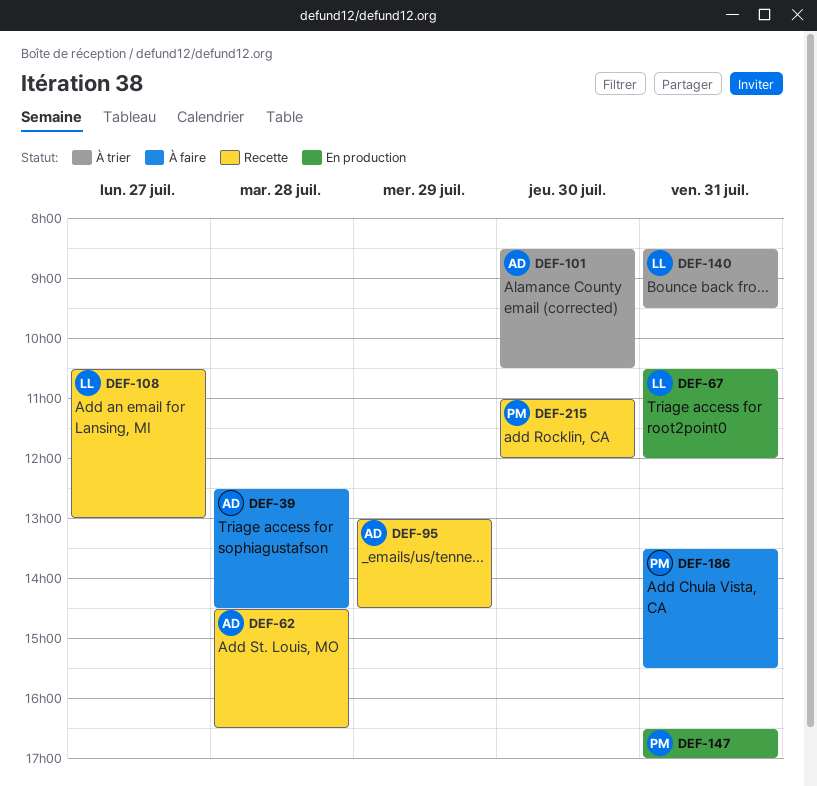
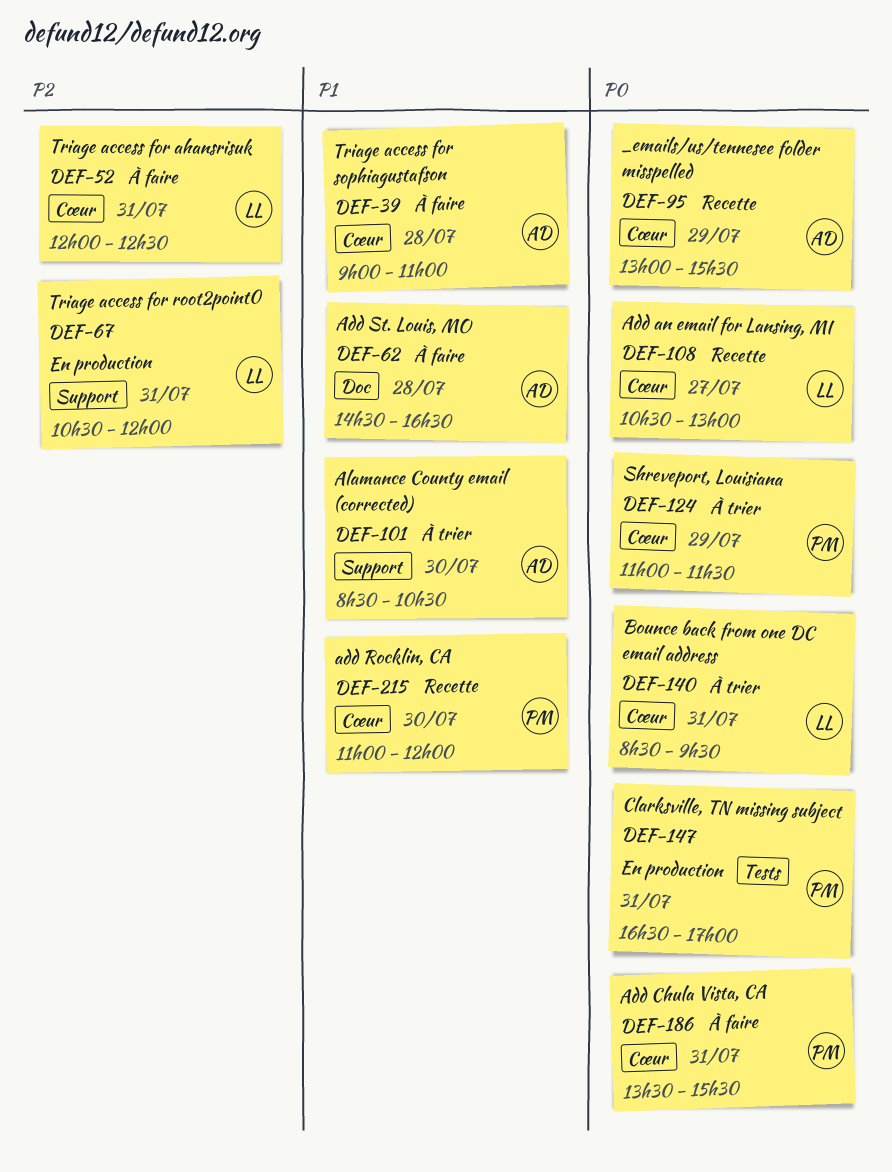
DEF-39, begins: 12:30 -> 09:00
DEF-39, ends: 14:30 -> 11:00
DEF-52: none -> present
DEF-62, status: Recette -> À faire
DEF-95, ends: 14:30 -> 15:30
DEF-124: none -> present

